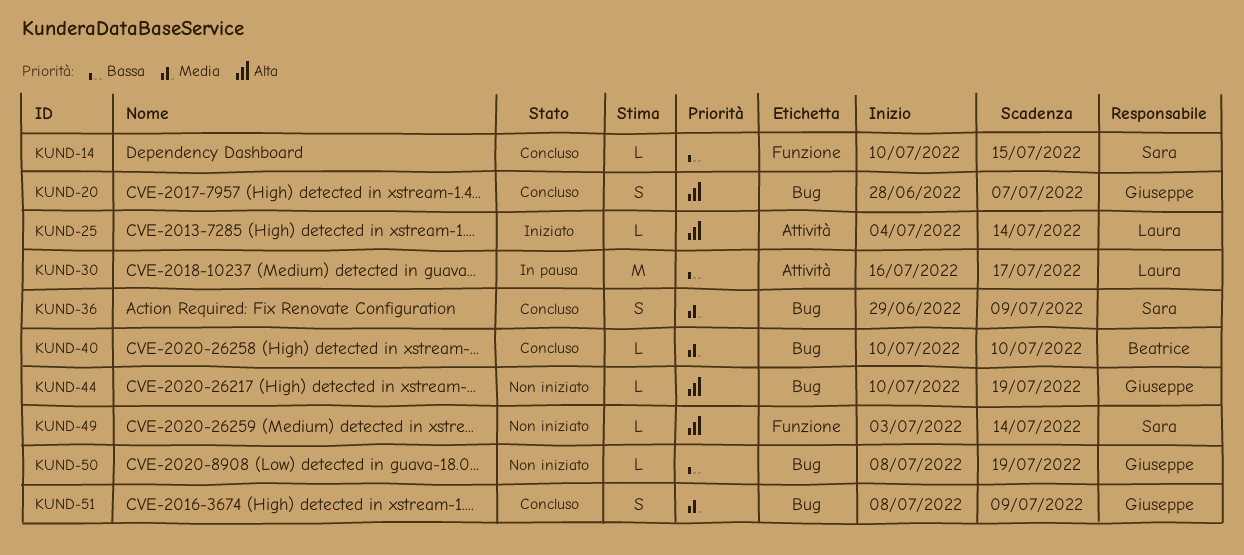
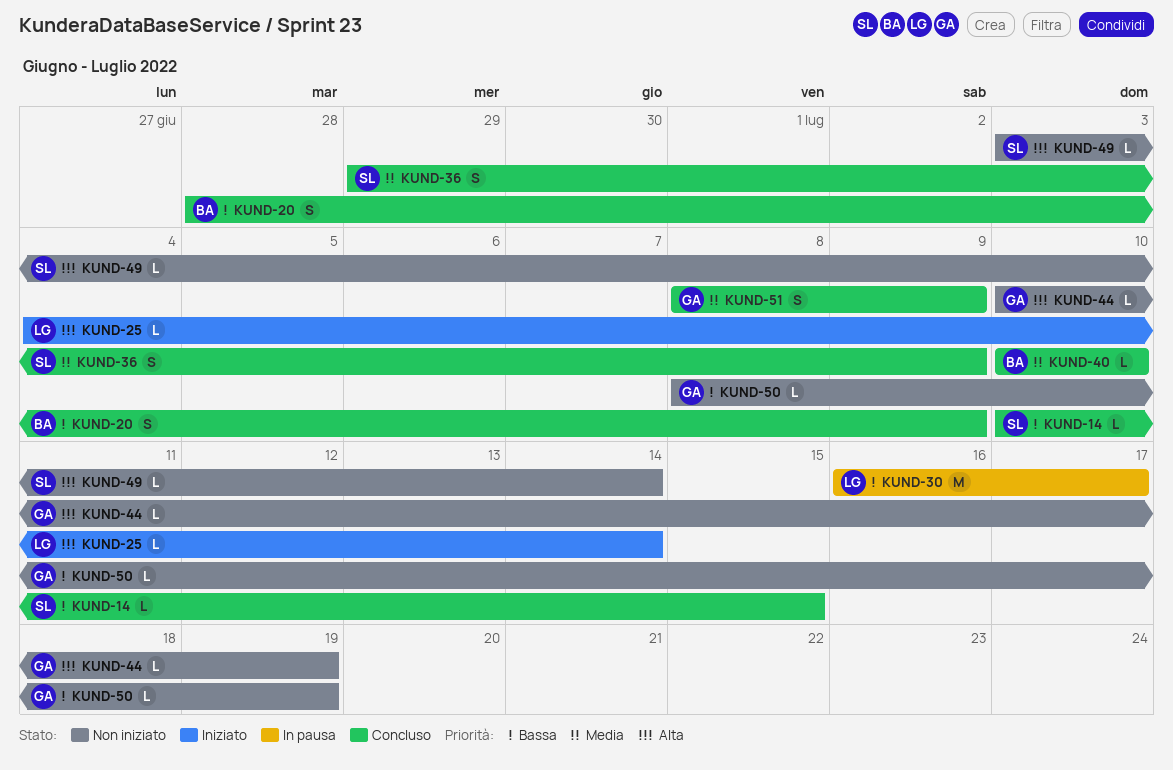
KUND-20, owner: Giuseppe -> Beatrice
KUND-20, priority: Alta -> Bassa
KUND-20, due: Jul 7 -> Jul 9

